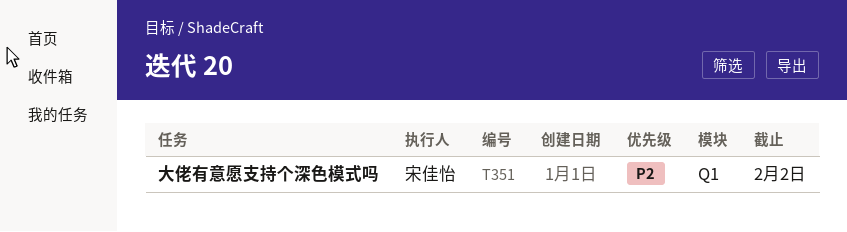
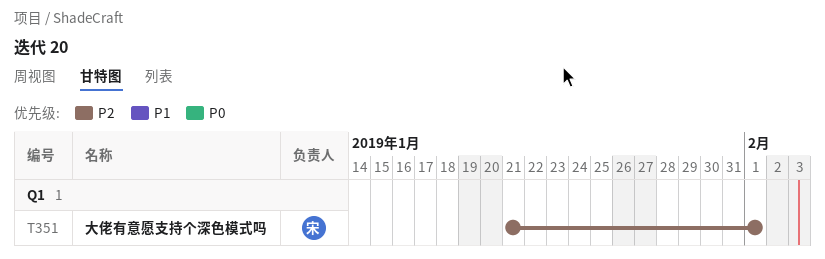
T351, due: Feb 2 -> Feb 1

